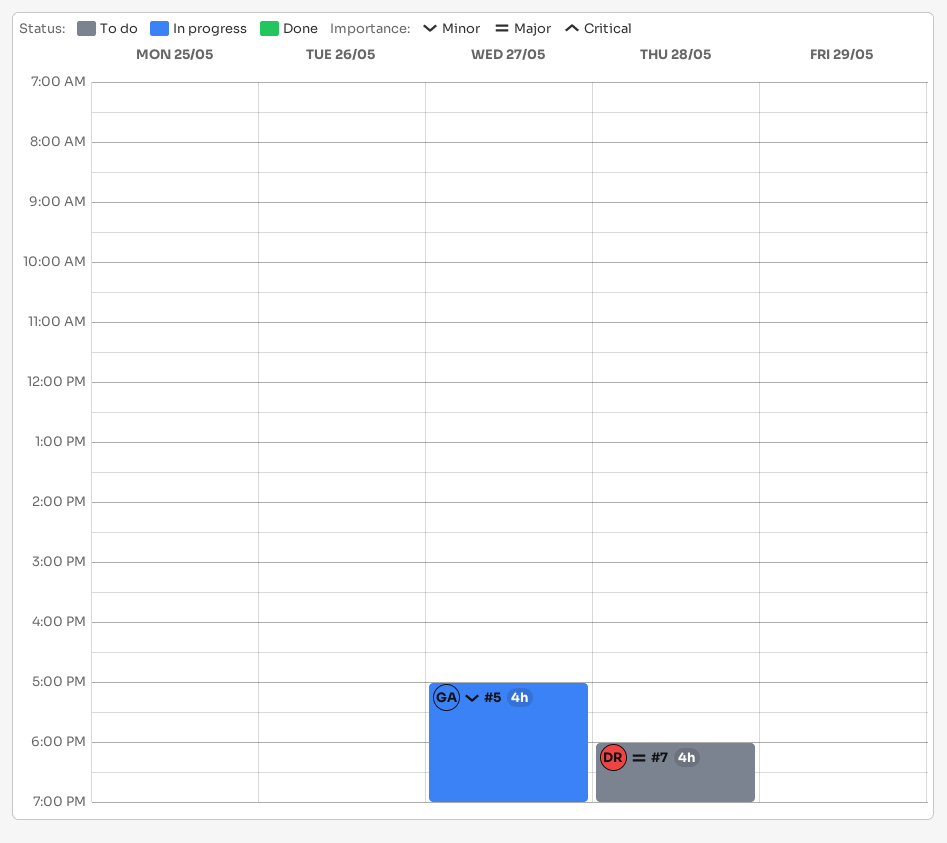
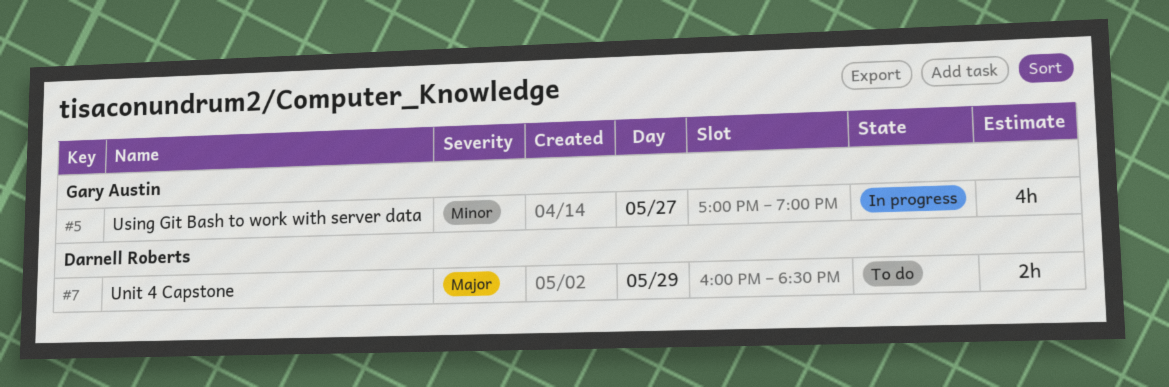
#7, estimate: 4h -> 2h
#7, day: May 28 -> May 29
#7, begins: 18:00 -> 16:00
#7, ends: 19:00 -> 18:30

